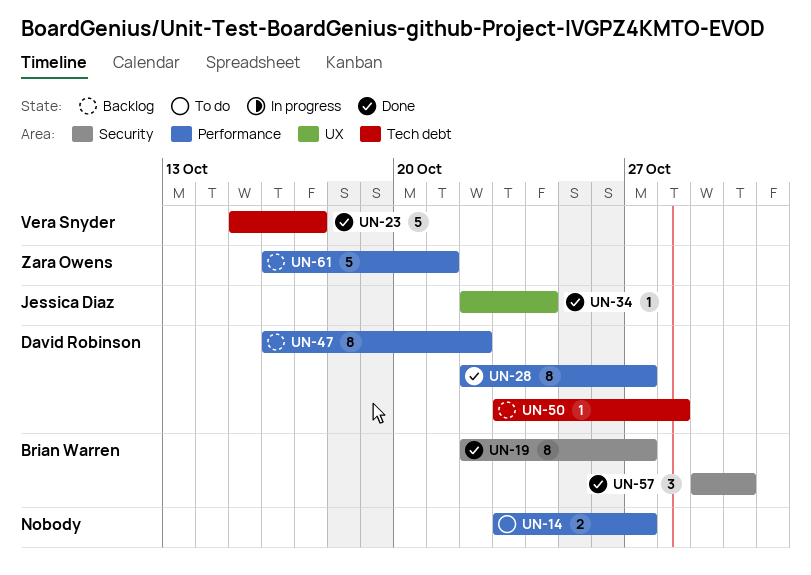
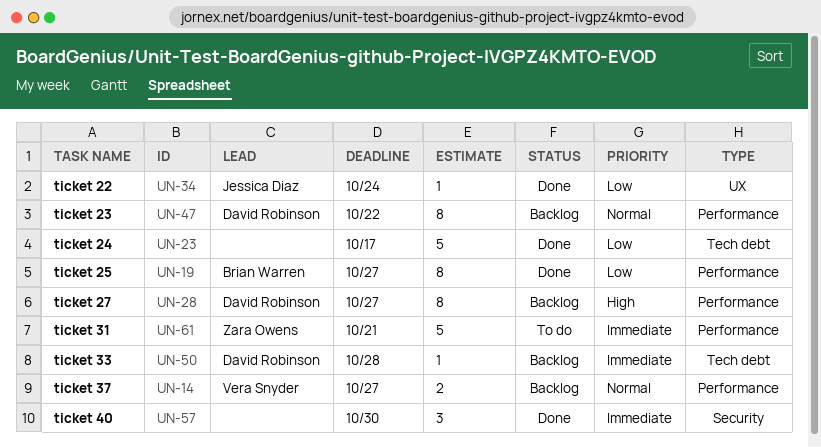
UN-14, status: To do -> Backlog
UN-14, owner: none -> Vera Snyder
UN-19, label: Security -> Performance
UN-23, owner: Vera Snyder -> none
UN-28, status: Done -> Backlog
UN-57, owner: Brian Warren -> none
UN-61, status: Backlog -> To do

